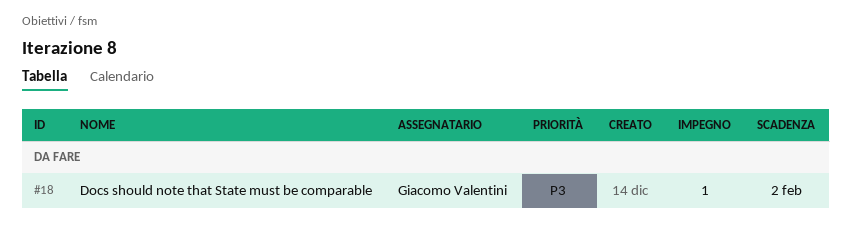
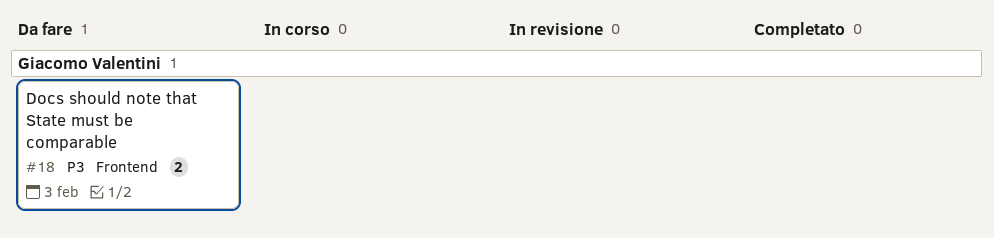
#18, estimate: 1 -> 2
#18, due: Feb 2 -> Feb 3

